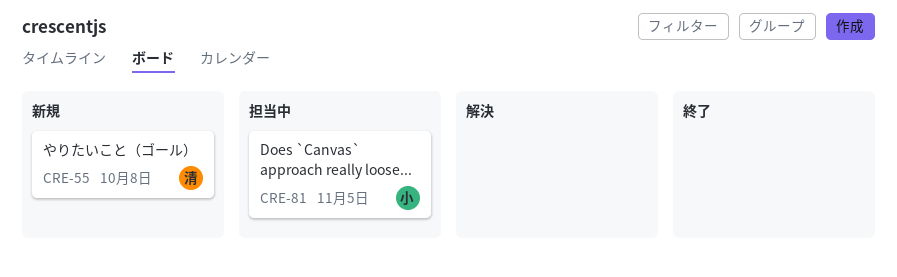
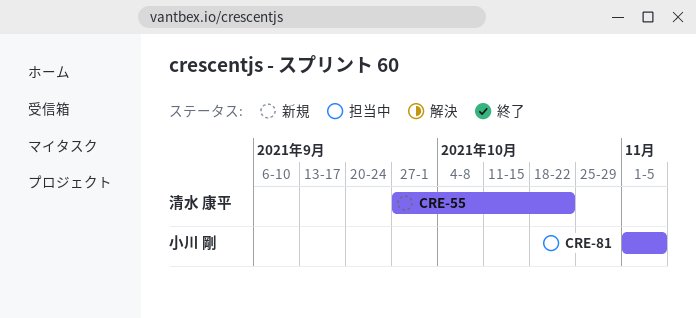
CRE-55, due: Oct 8 -> Oct 22

